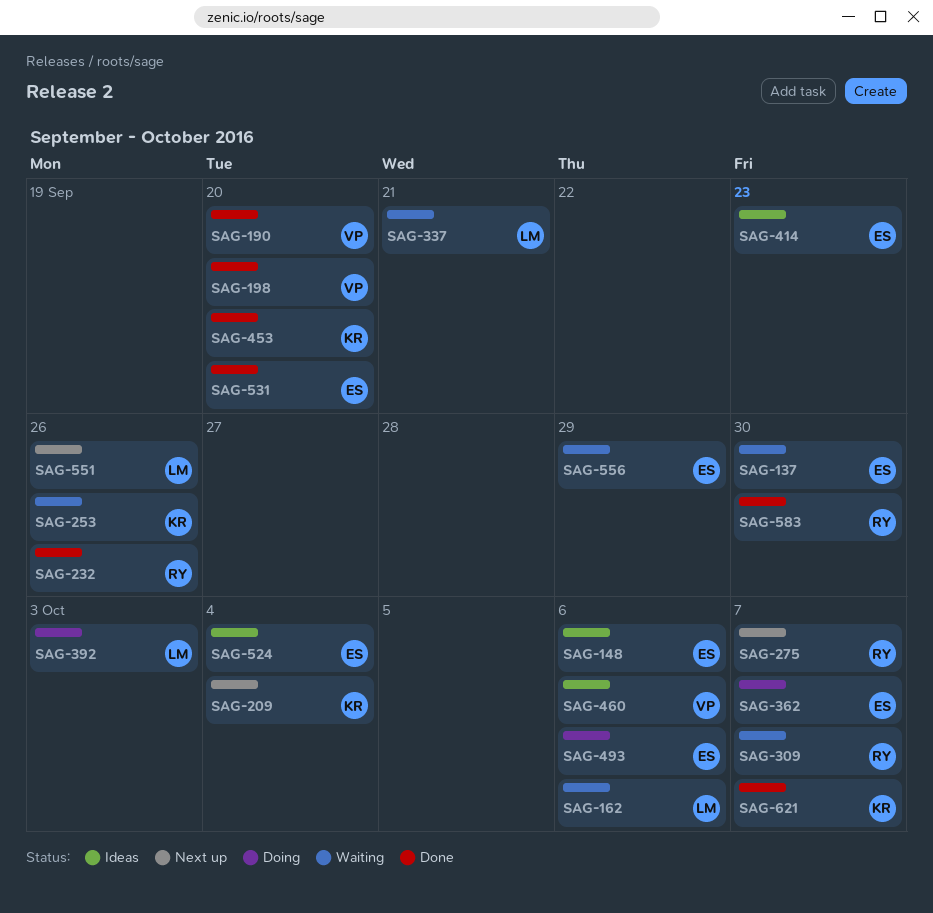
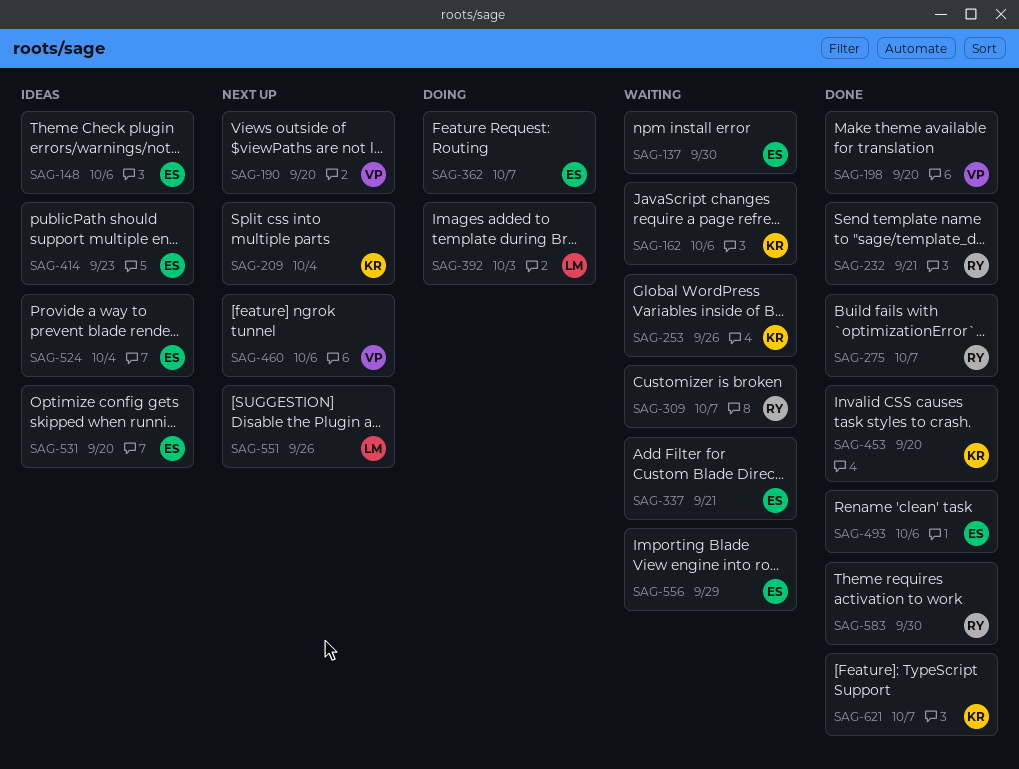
SAG-162, owner: LM -> KR
SAG-190, status: Done -> Next up
SAG-232, due: Sep 26 -> Sep 21
SAG-275, status: Next up -> Done
SAG-337, owner: LM -> ES
SAG-460, status: Ideas -> Next up
SAG-493, status: Doing -> Done
SAG-531, status: Done -> Ideas

